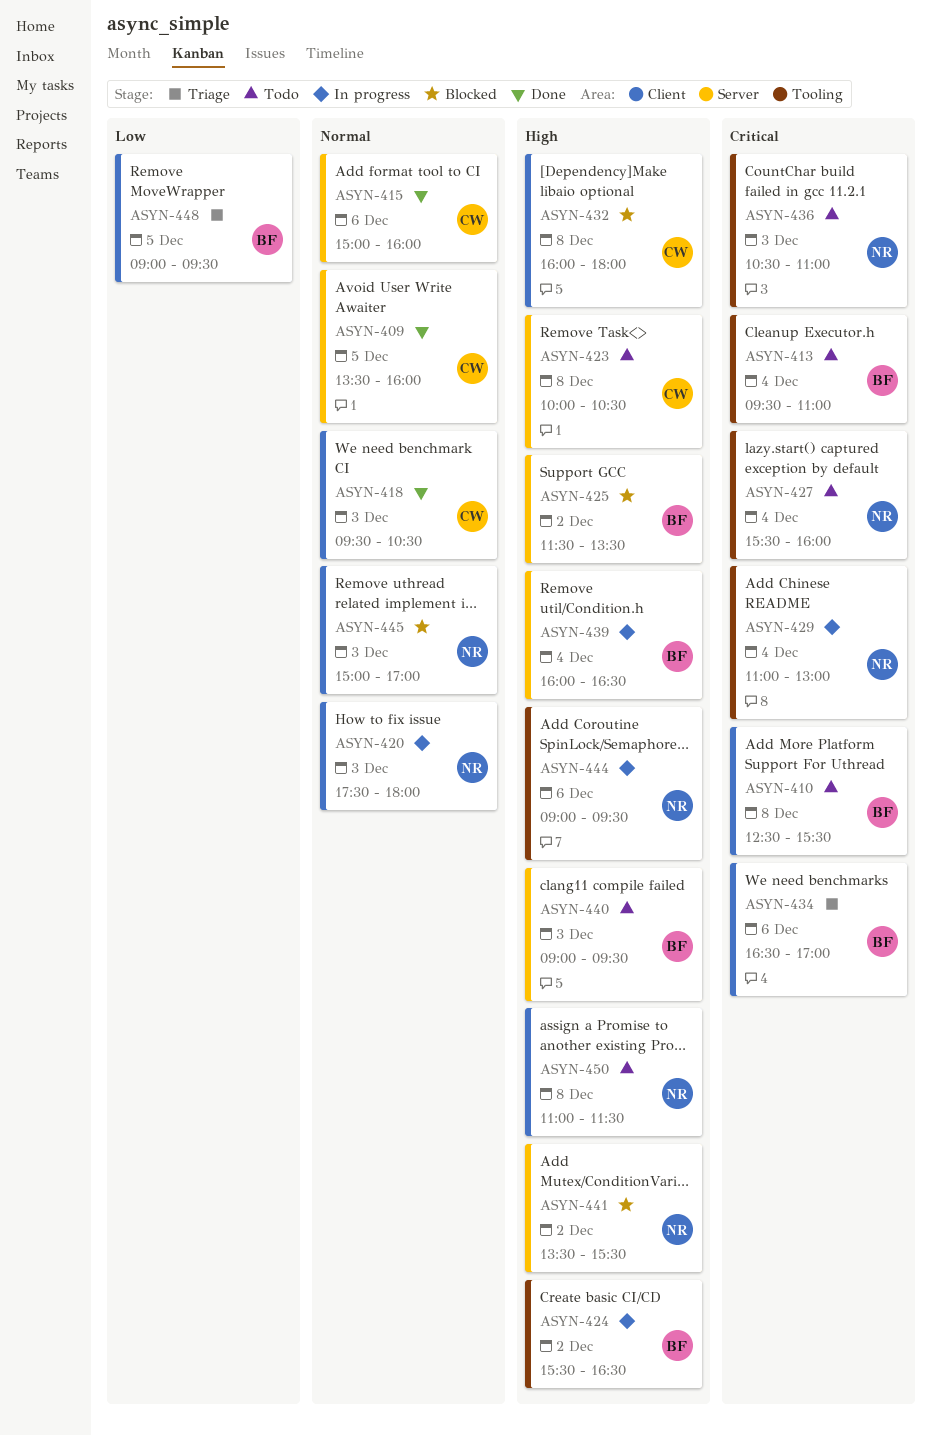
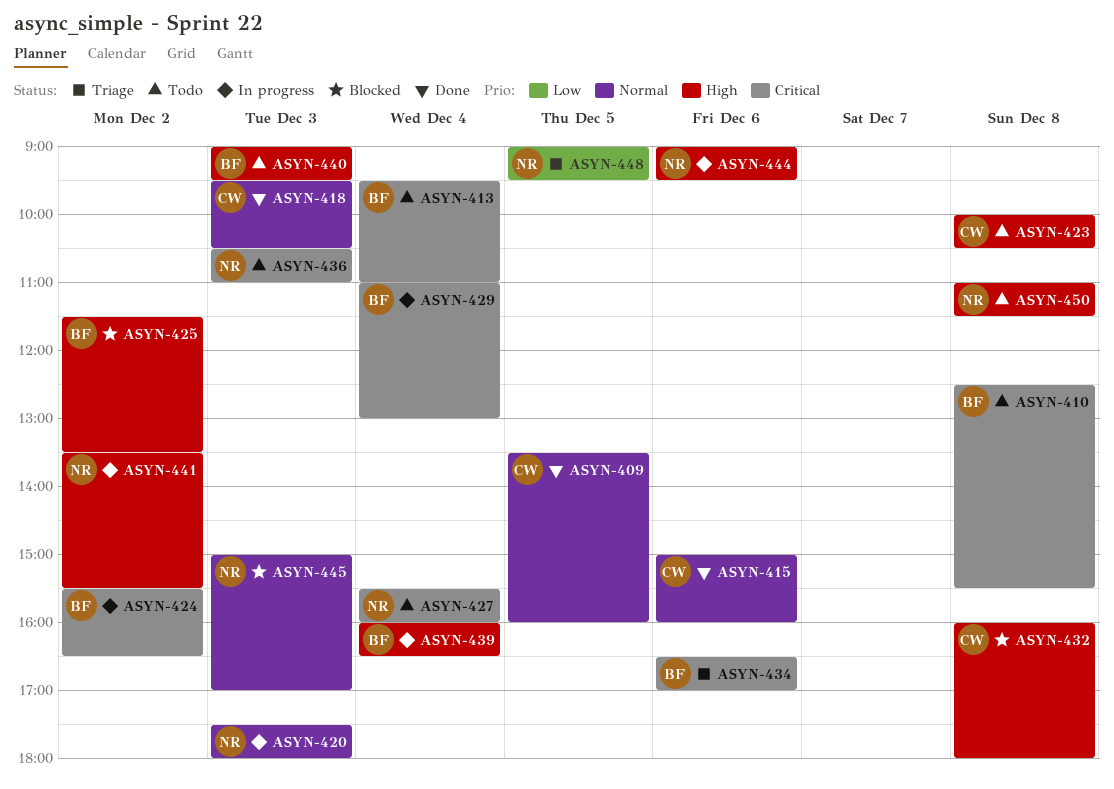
ASYN-424, priority: High -> Critical
ASYN-429, owner: NR -> BF
ASYN-441, status: Blocked -> In progress
ASYN-448, owner: BF -> NR

